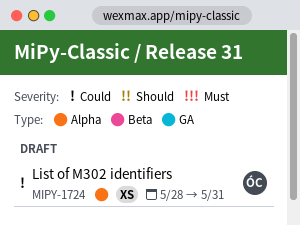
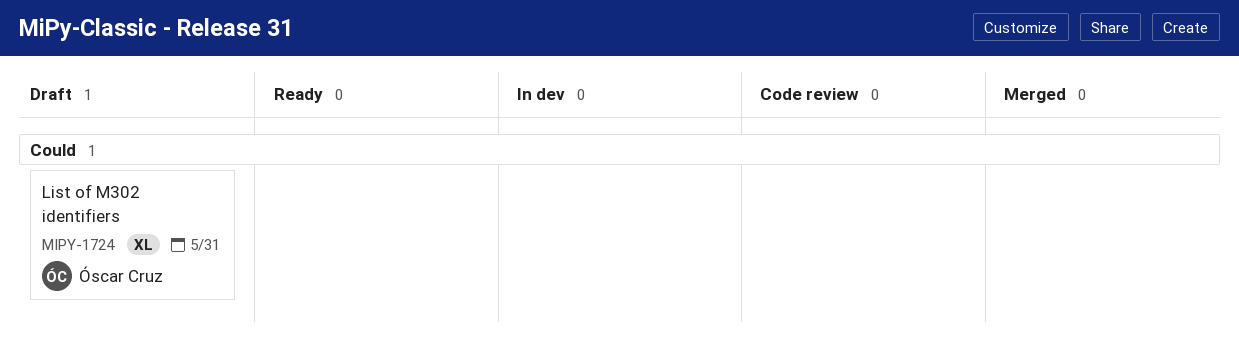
MIPY-1724, estimate: XS -> XL

